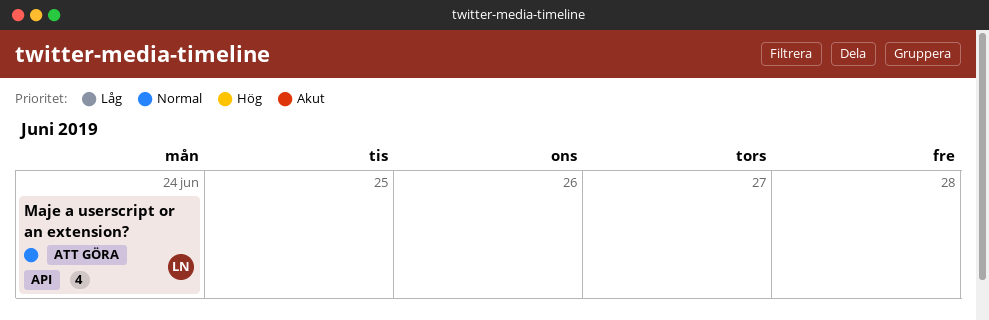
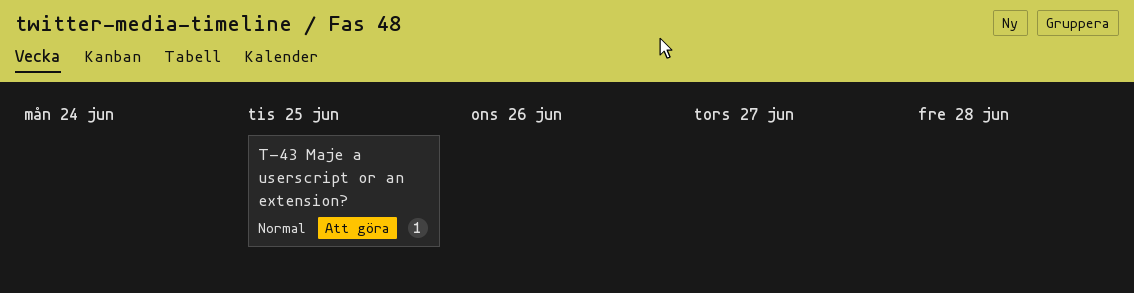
Maje a userscript or an extension?, estimate: 4 -> 1
Maje a userscript or an extension?, due: Jun 24 -> Jun 25

